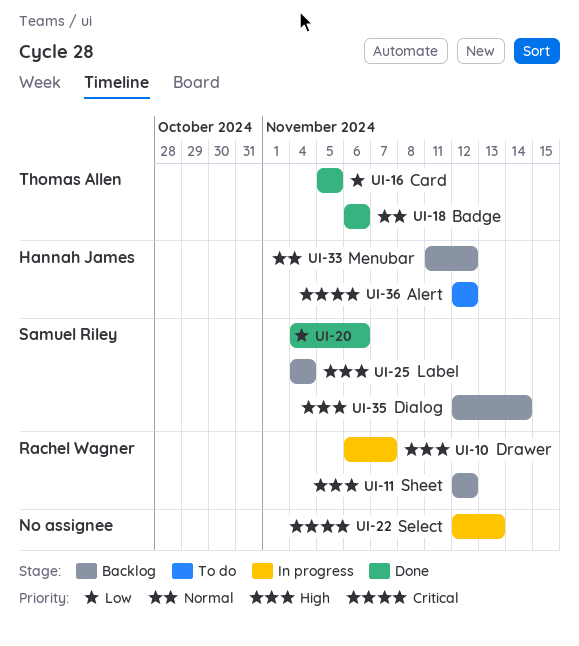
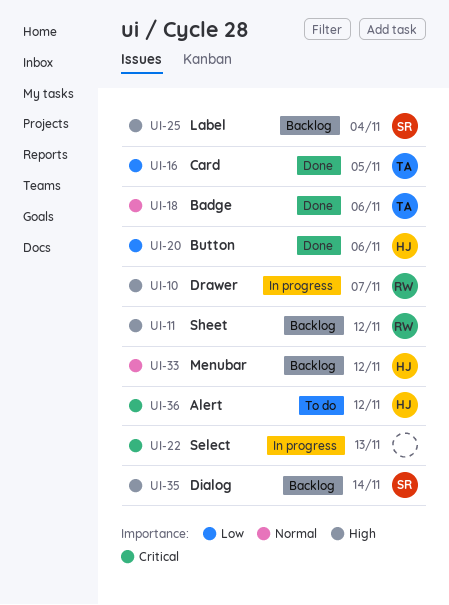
UI-20, owner: Samuel Riley -> Hannah James

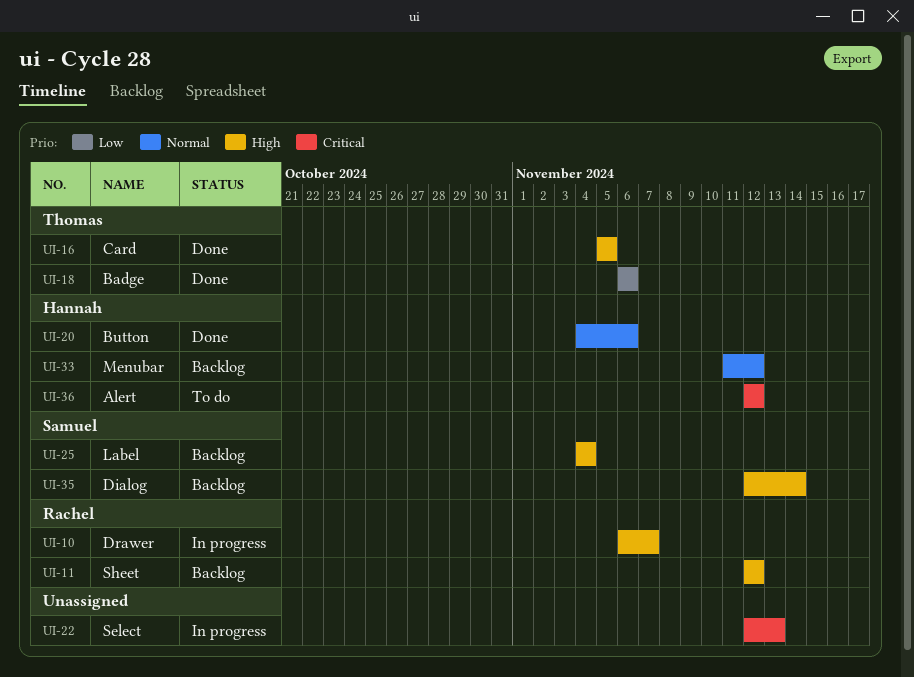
UI-16, priority: Low -> High
UI-18, priority: Normal -> Low
UI-20, priority: Low -> Normal

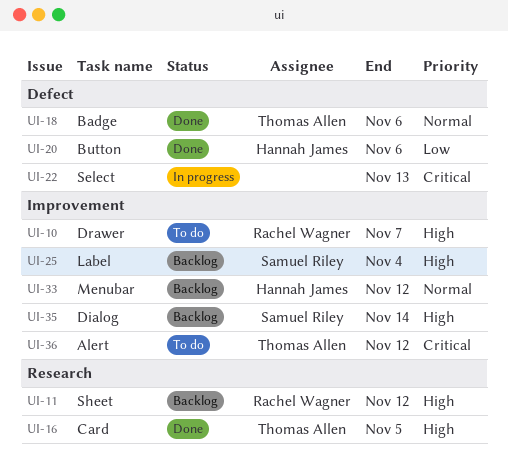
UI-10, status: In progress -> To do
UI-18, priority: Low -> Normal
UI-20, priority: Normal -> Low
UI-36, owner: Hannah James -> Thomas Allen

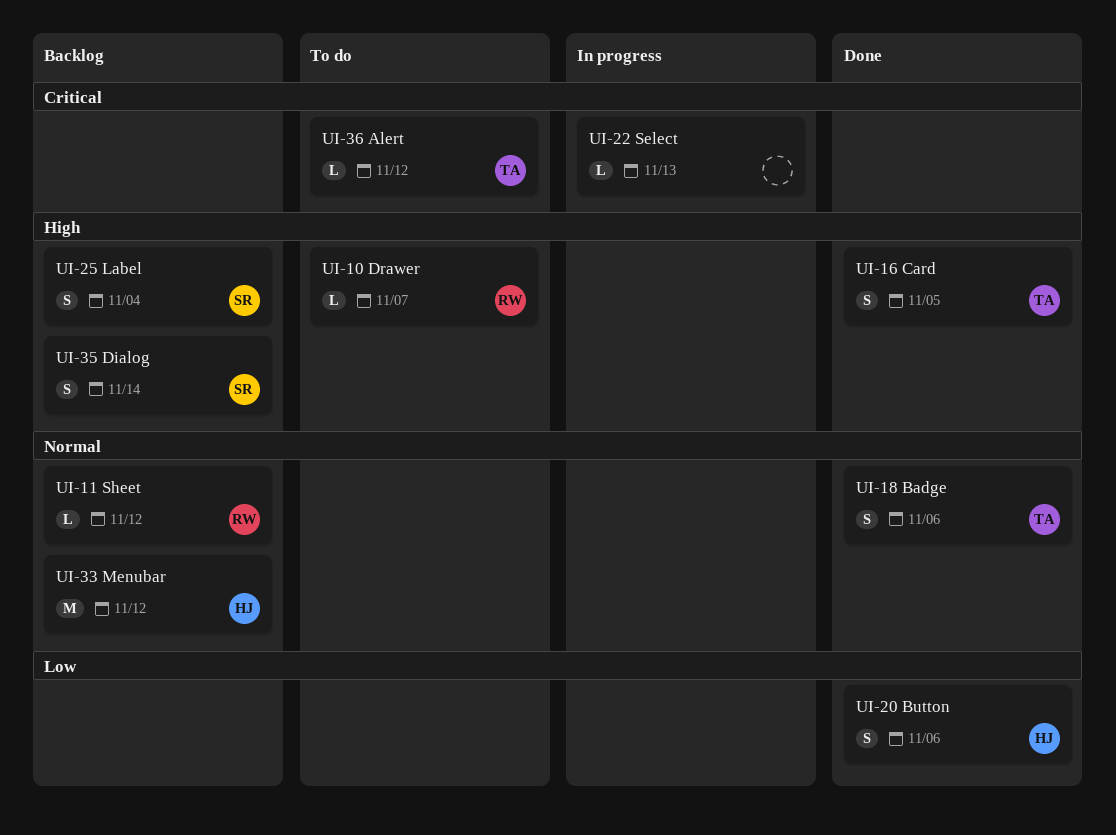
UI-11, priority: High -> Normal

